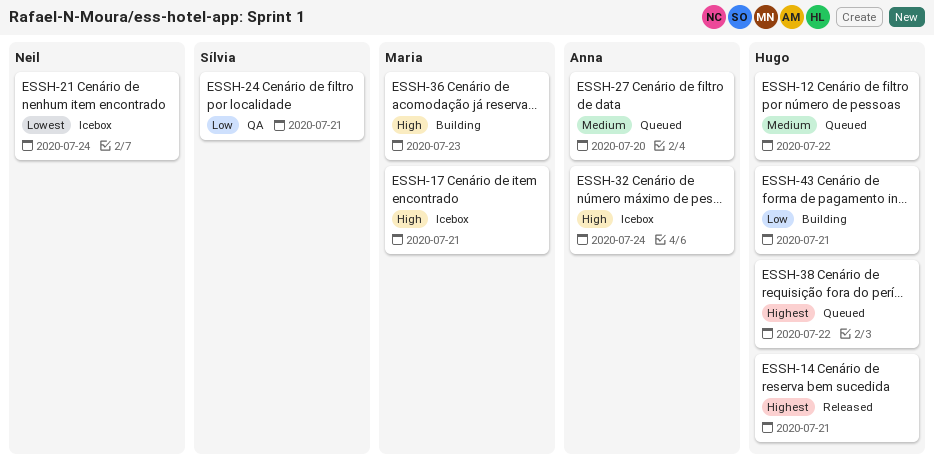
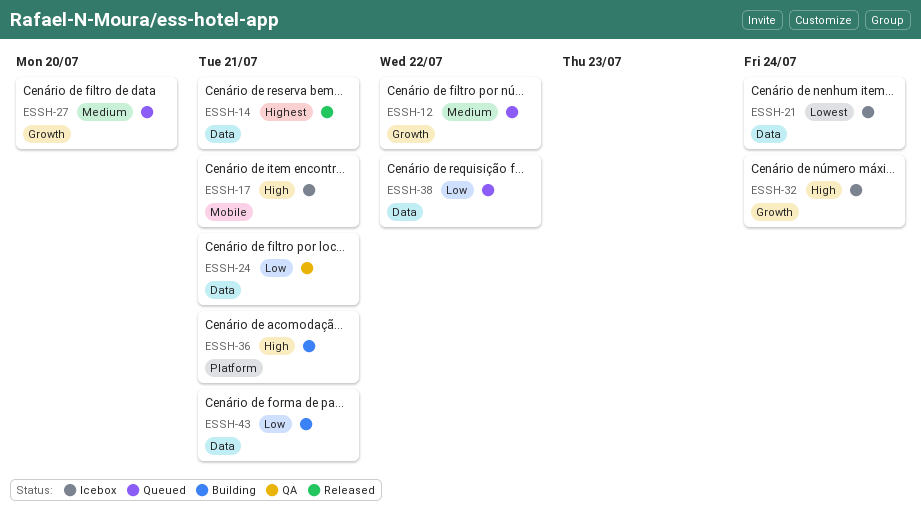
ESSH-36, due: Jul 23 -> Jul 21
ESSH-38, priority: Highest -> Low

